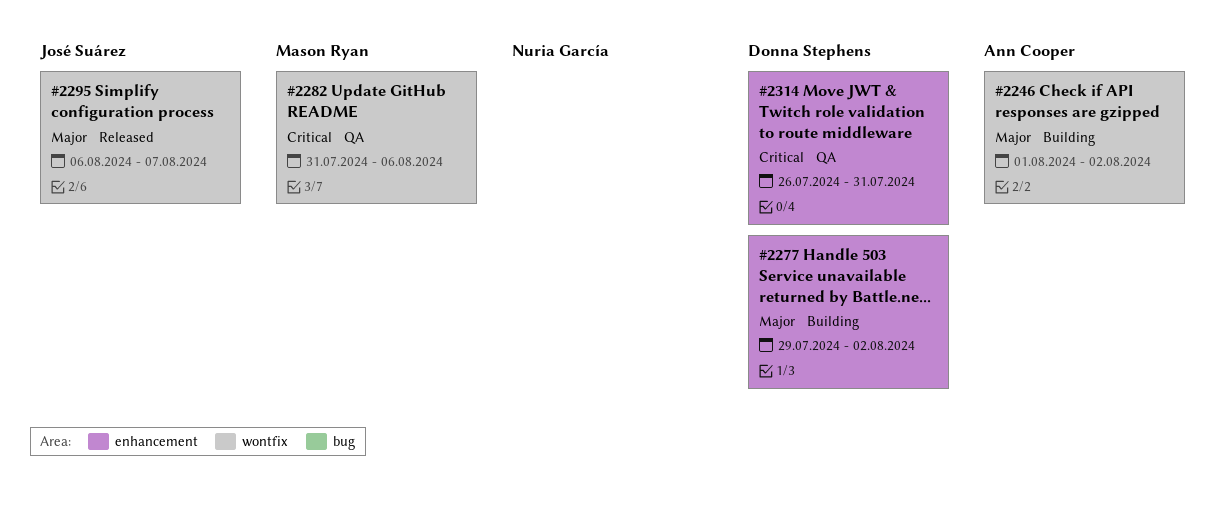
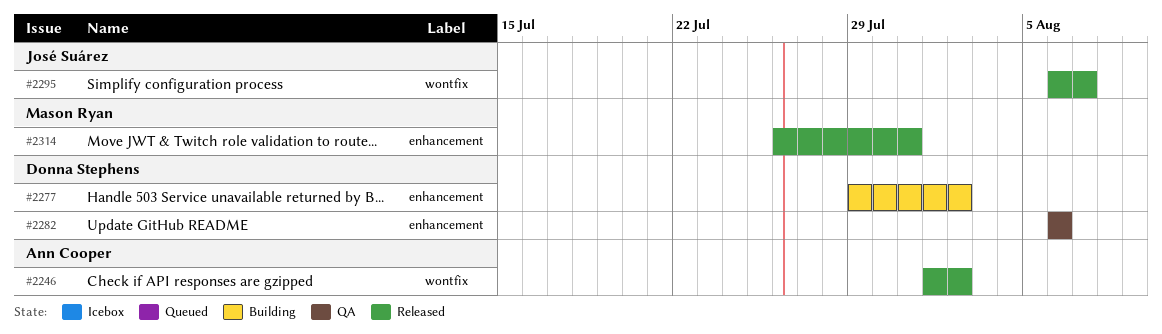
#2246, status: Building -> Released
#2282, owner: Mason Ryan -> Donna Stephens
#2282, label: wontfix -> enhancement
#2282, start: Jul 31 -> Aug 6
#2314, status: QA -> Released
#2314, owner: Donna Stephens -> Mason Ryan

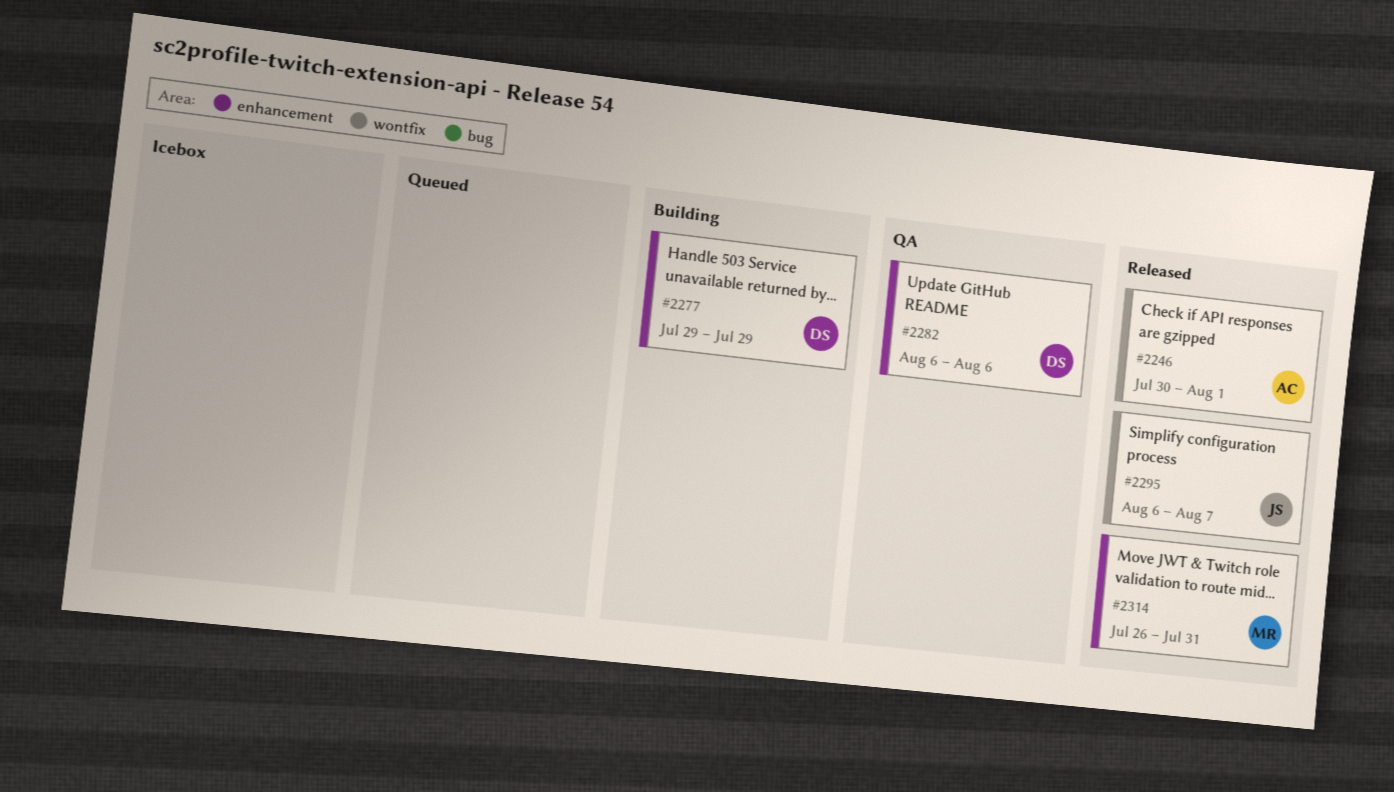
#2246, start: Aug 1 -> Jul 30
#2246, due: Aug 2 -> Aug 1
#2277, due: Aug 2 -> Jul 29

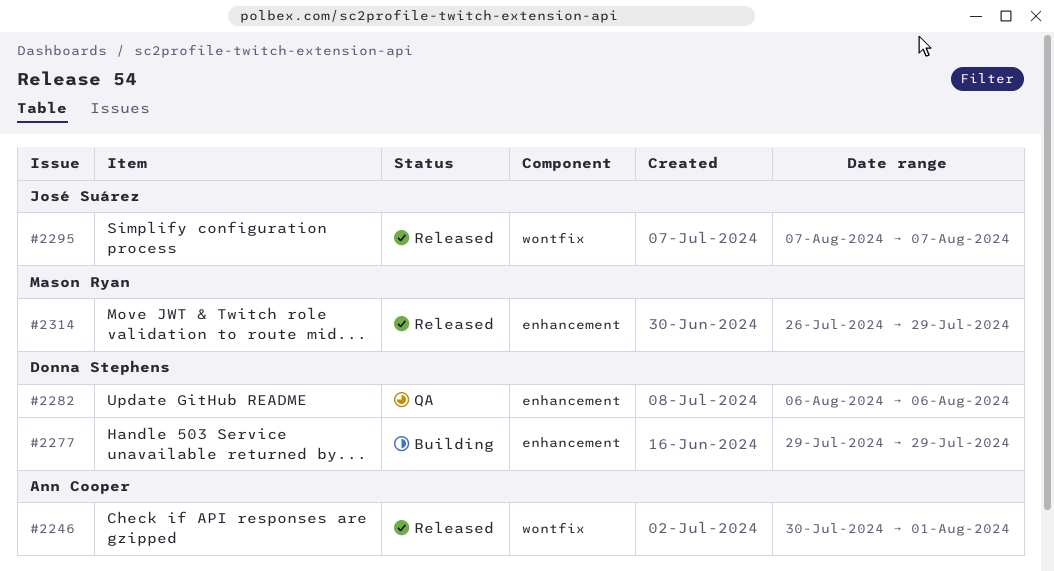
#2295, start: Aug 6 -> Aug 7
#2314, due: Jul 31 -> Jul 29

